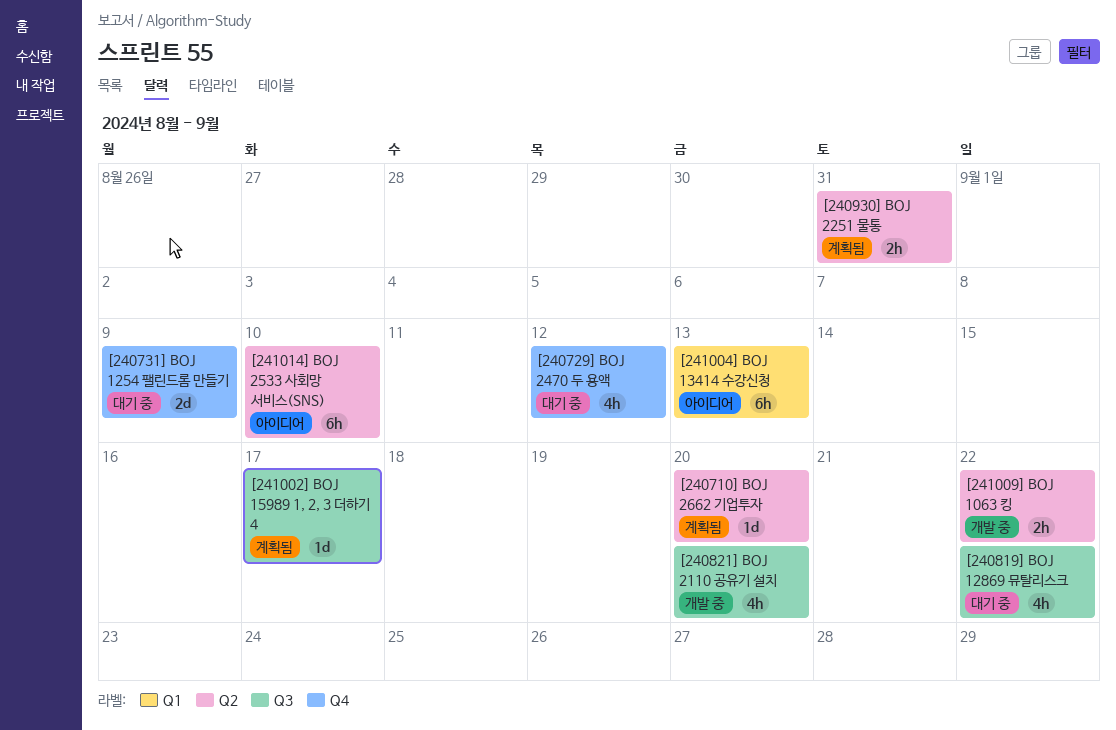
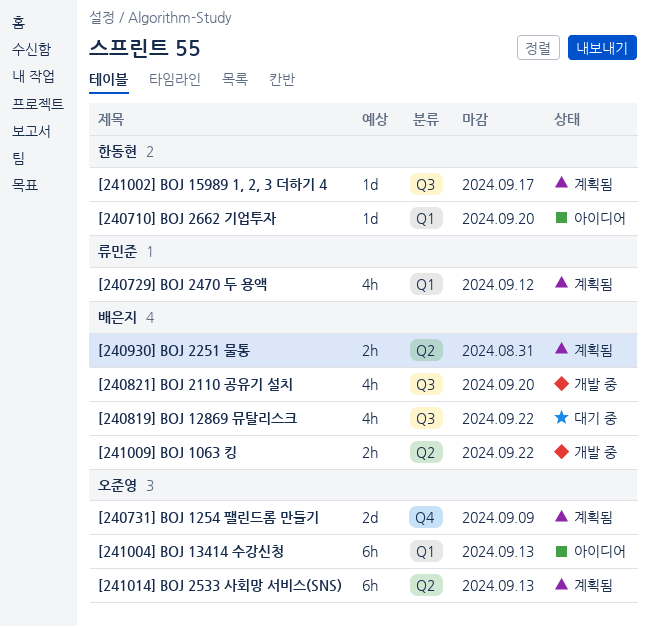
[240710] BOJ 2662 기업투자, status: 계획됨 -> 아이디어
[240710] BOJ 2662 기업투자, label: Q2 -> Q1
[240729] BOJ 2470 두 용액, status: 대기 중 -> 계획됨
[240729] BOJ 2470 두 용액, label: Q4 -> Q1
[240731] BOJ 1254 팰린드롬 만들기, status: 대기 중 -> 계획됨
[241014] BOJ 2533 사회망 서비스(SNS), status: 아이디어 -> 계획됨
[241014] BOJ 2533 사회망 서비스(SNS), due: Sep 10 -> Sep 13

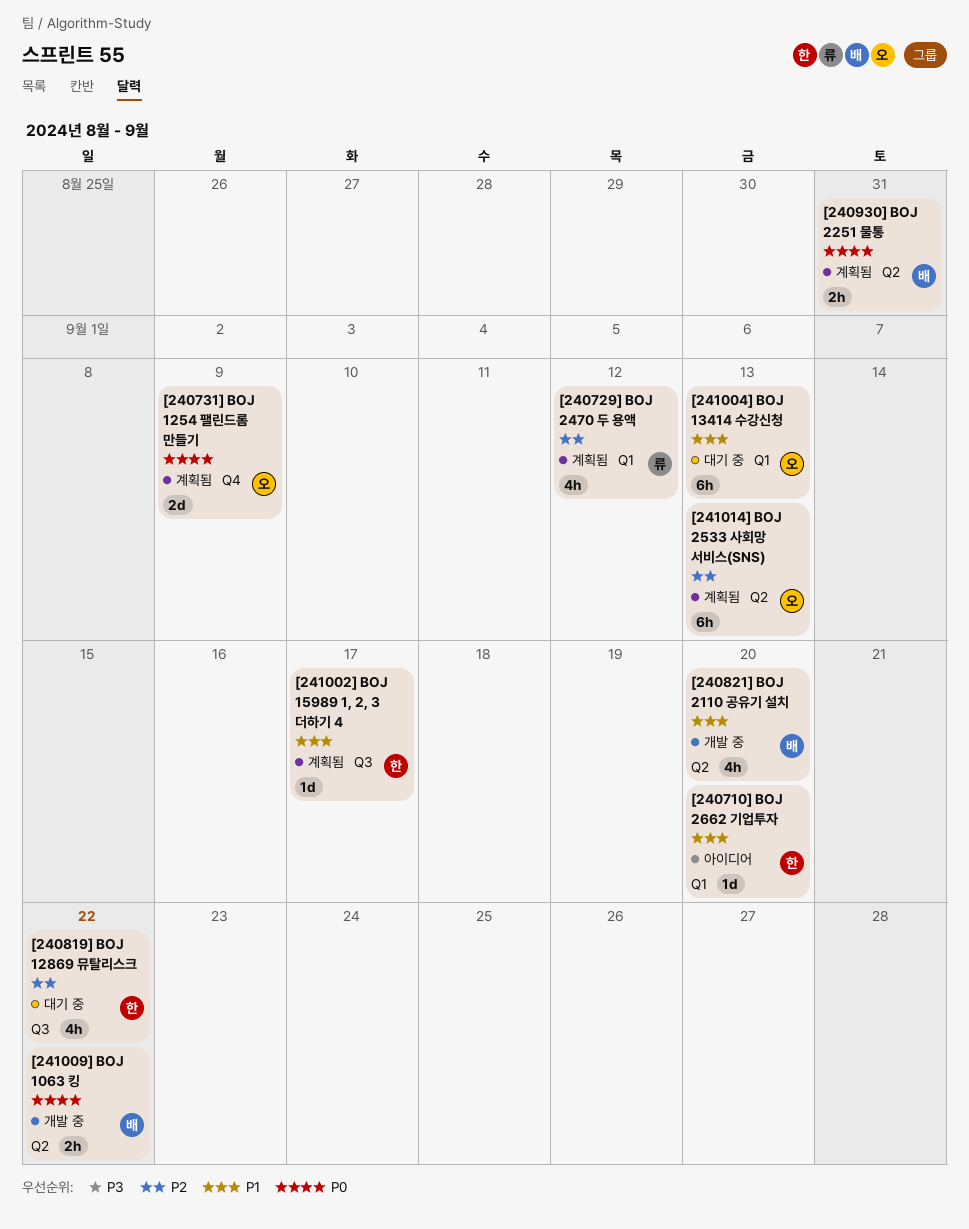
[240819] BOJ 12869 뮤탈리스크, owner: 배은지 -> 한동현
[240821] BOJ 2110 공유기 설치, label: Q3 -> Q2
[241004] BOJ 13414 수강신청, status: 아이디어 -> 대기 중

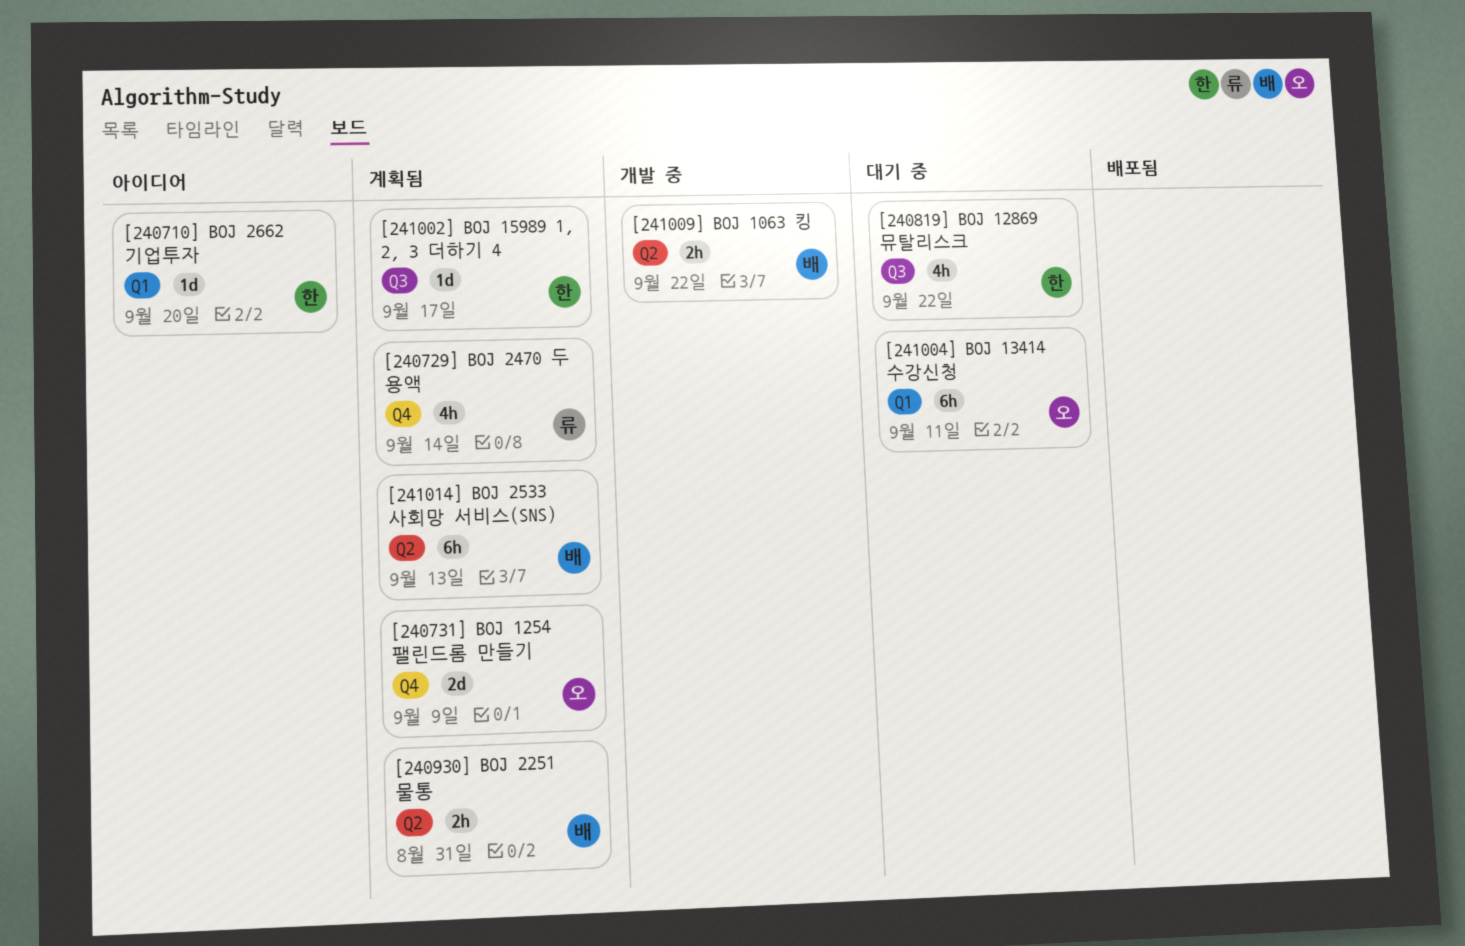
[240729] BOJ 2470 두 용액, label: Q1 -> Q4
[240729] BOJ 2470 두 용액, due: Sep 12 -> Sep 14
[240821] BOJ 2110 공유기 설치: present -> none
[241004] BOJ 13414 수강신청, due: Sep 13 -> Sep 11
[241014] BOJ 2533 사회망 서비스(SNS), owner: 오 -> 배

